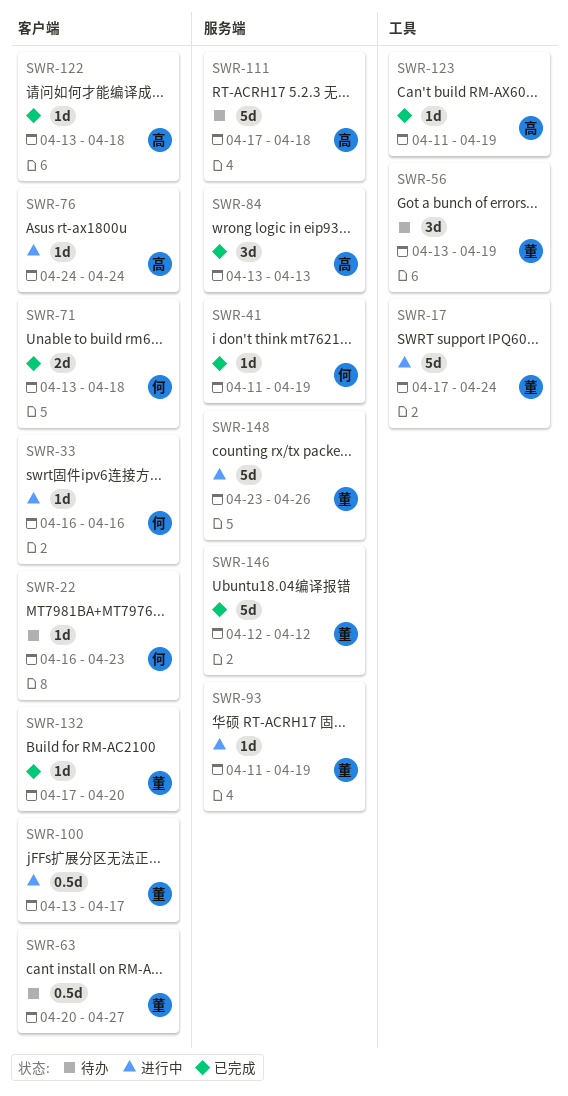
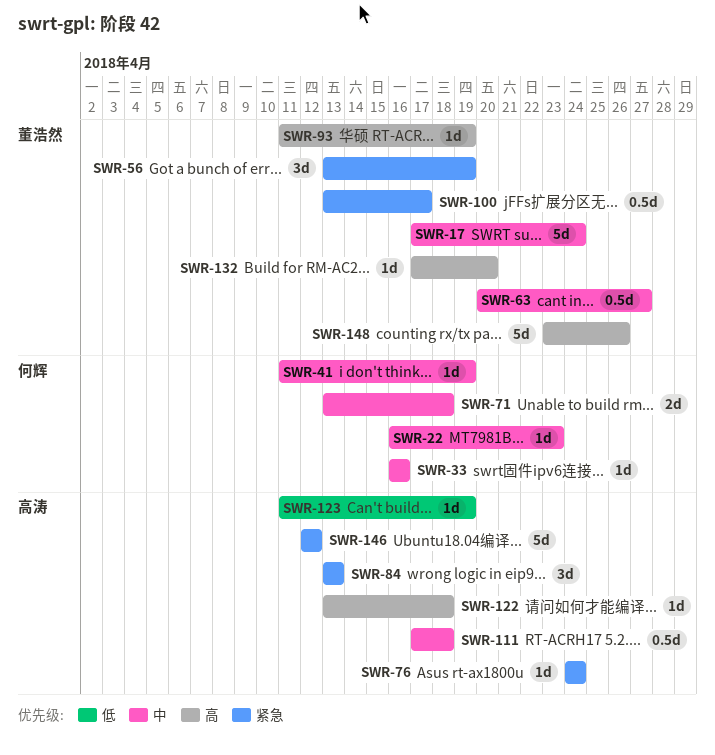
SWR-111, estimate: 5d -> 0.5d
SWR-146, owner: 董浩然 -> 高涛

